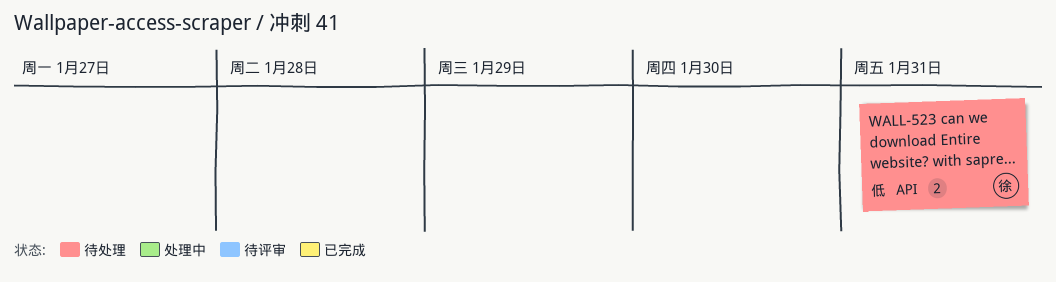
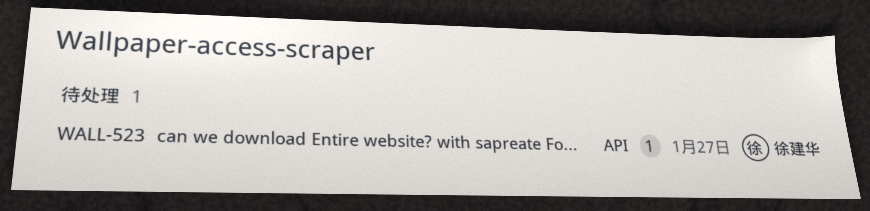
WALL-523, estimate: 2 -> 1
WALL-523, due: Jan 31 -> Jan 27

